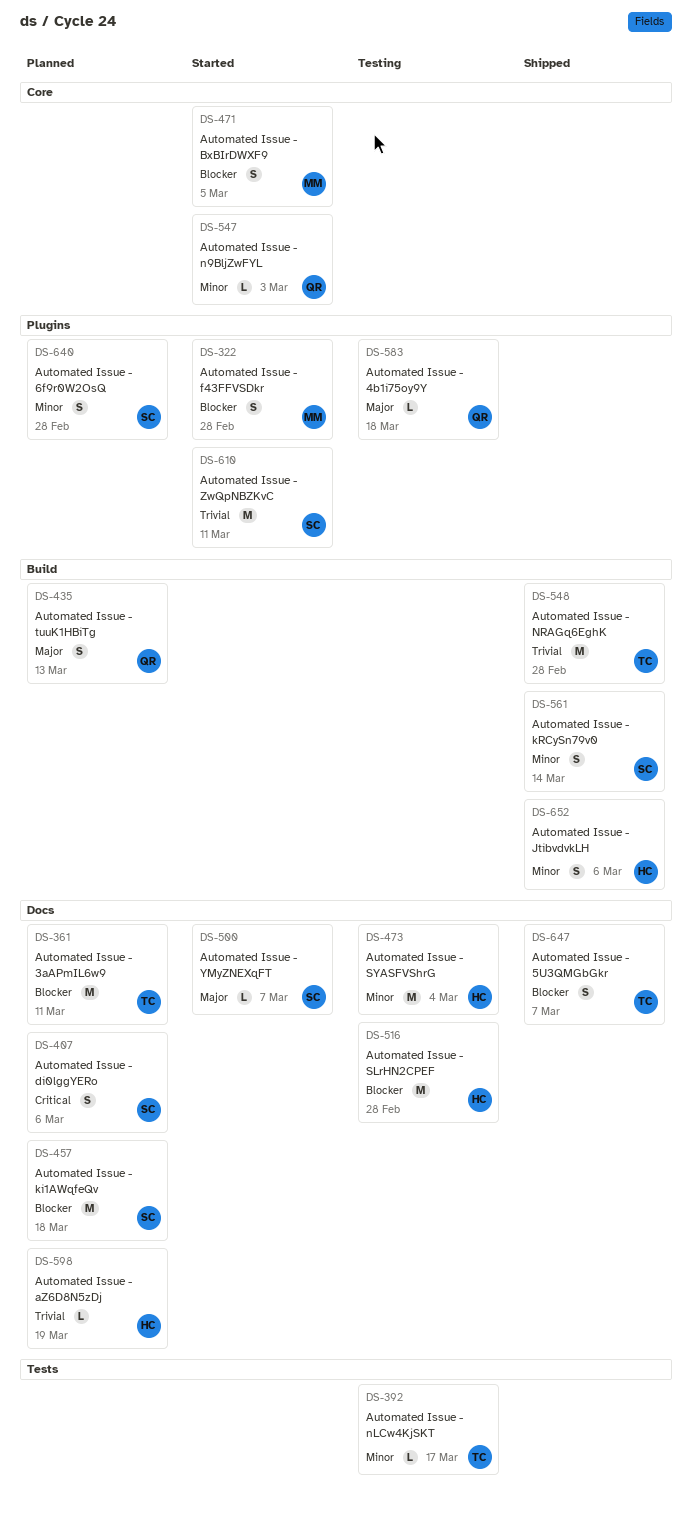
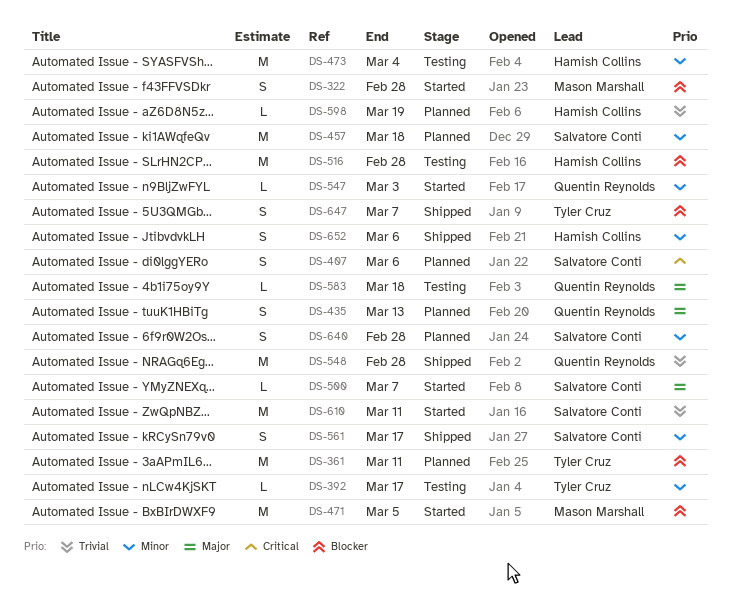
DS-457, priority: Blocker -> Minor
DS-471, estimate: S -> M
DS-548, owner: Tyler Cruz -> Quentin Reynolds
DS-561, due: Mar 14 -> Mar 17

